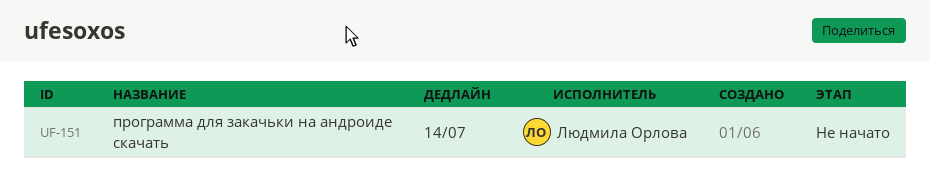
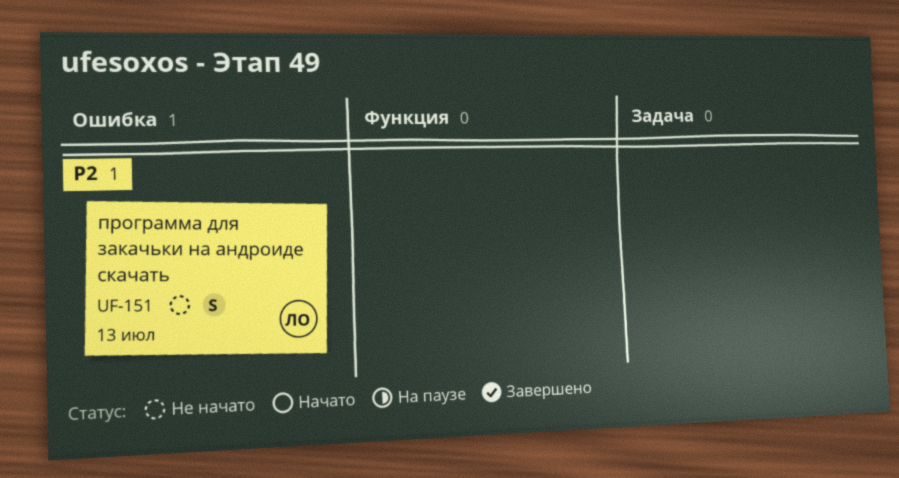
UF-151, due: Jul 14 -> Jul 13

